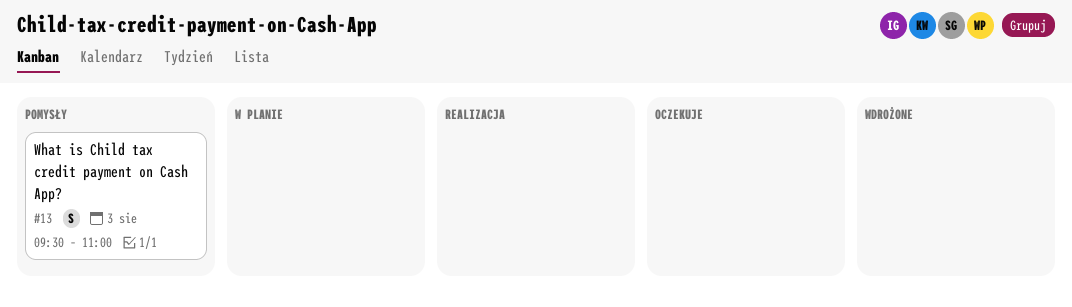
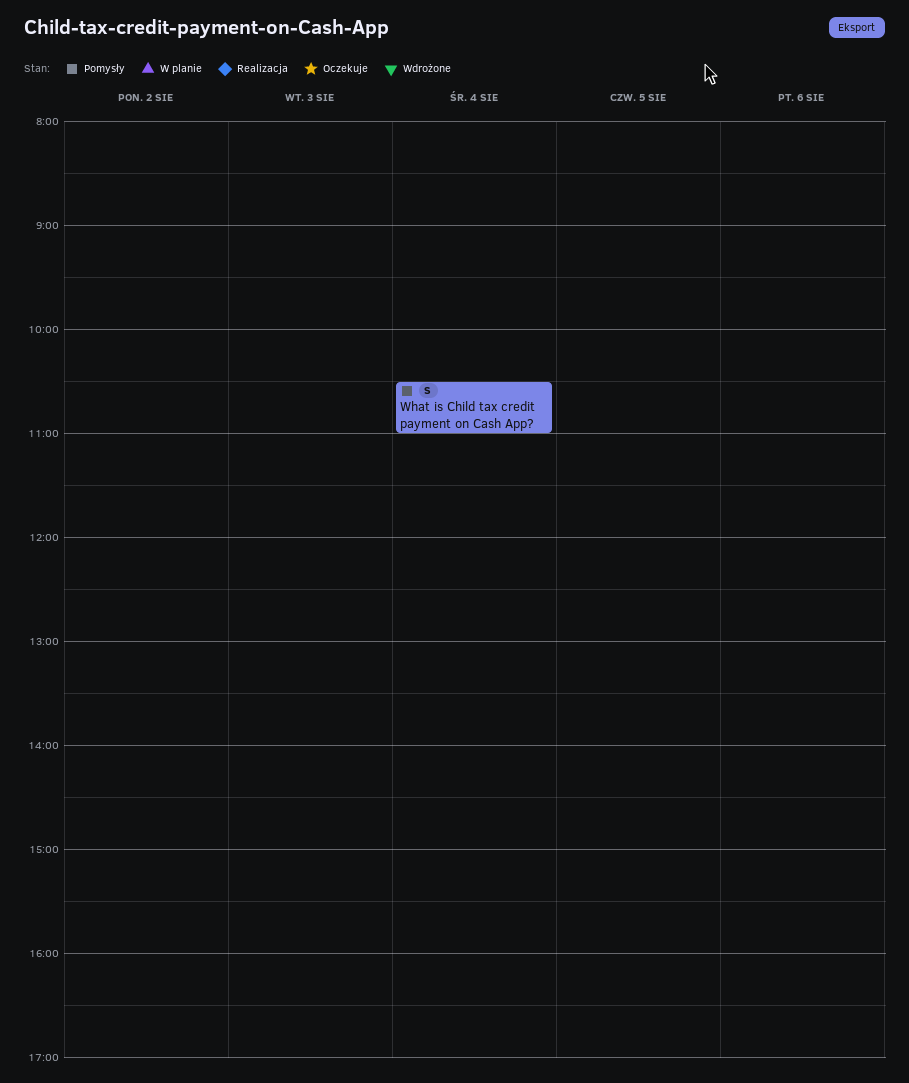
What is Child tax credit payment on Cash App?, day: Aug 3 -> Aug 4
What is Child tax credit payment on Cash App?, begins: 09:30 -> 10:30

